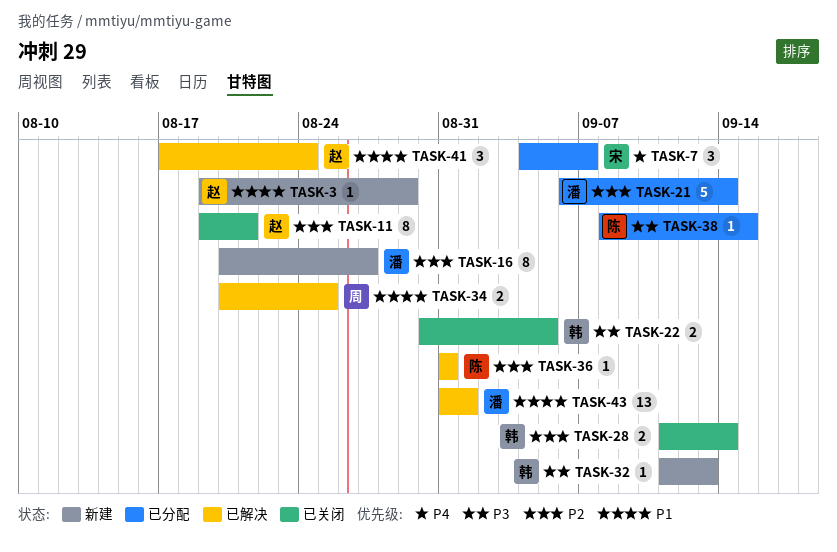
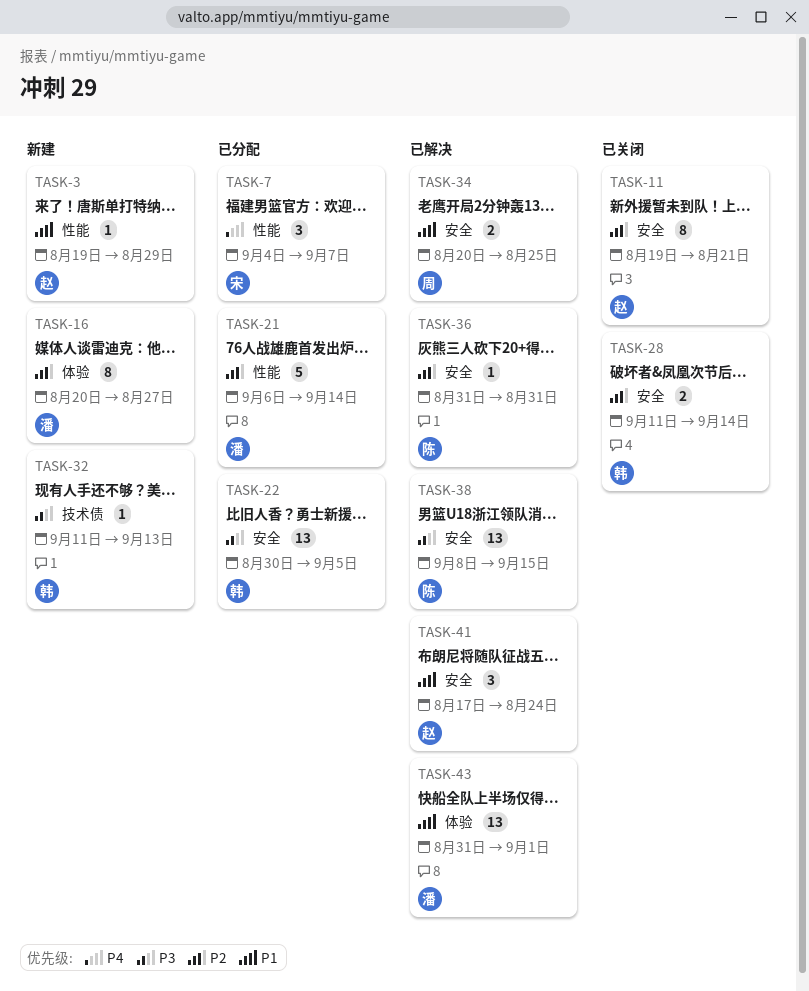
TASK-22, status: 已关闭 -> 已分配
TASK-22, estimate: 2 -> 13
TASK-38, status: 已分配 -> 已解决
TASK-38, estimate: 1 -> 13

